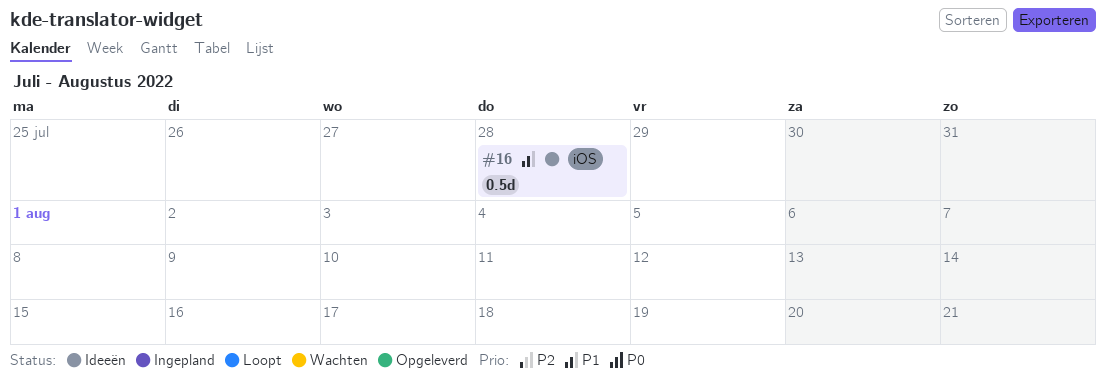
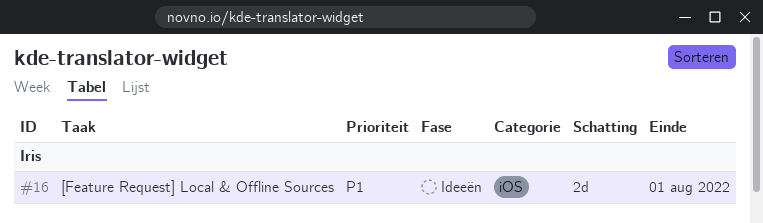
#16, estimate: 0.5d -> 2d
#16, due: Jul 28 -> Aug 1

